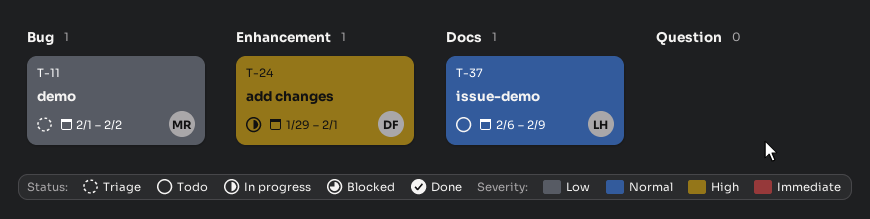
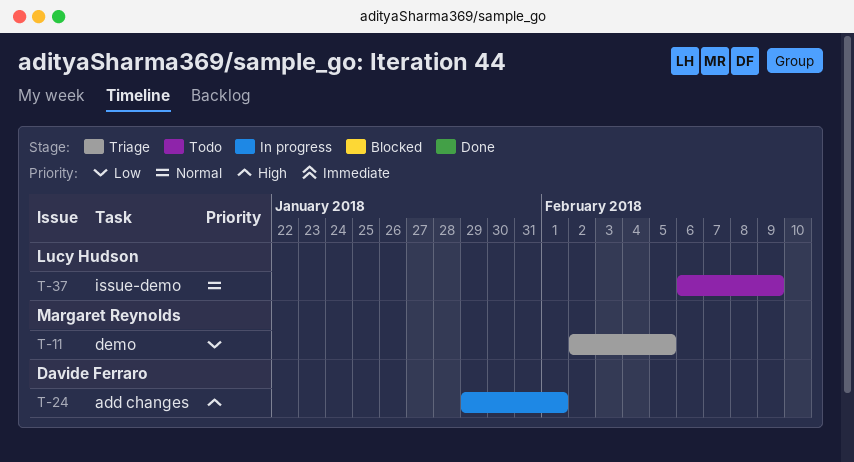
T-11, start: Feb 1 -> Feb 2
T-11, due: Feb 2 -> Feb 5

